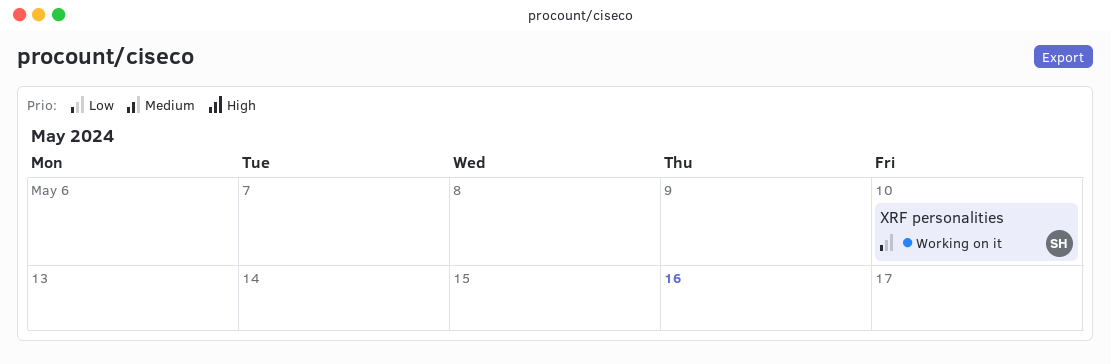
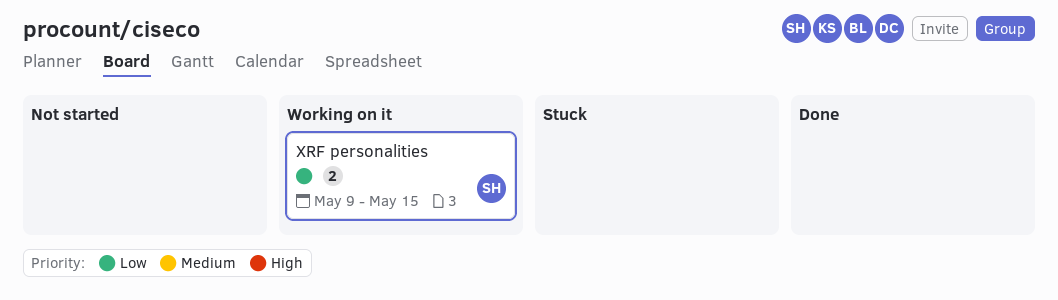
XRF personalities, due: May 10 -> May 15

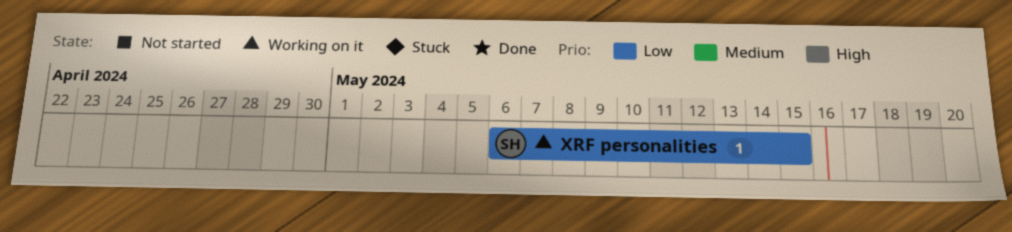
XRF personalities, estimate: 2 -> 1
XRF personalities, start: May 9 -> May 6

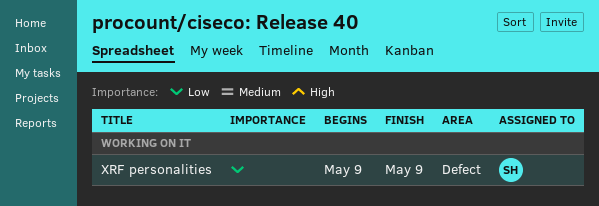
XRF personalities, start: May 6 -> May 9
XRF personalities, due: May 15 -> May 9

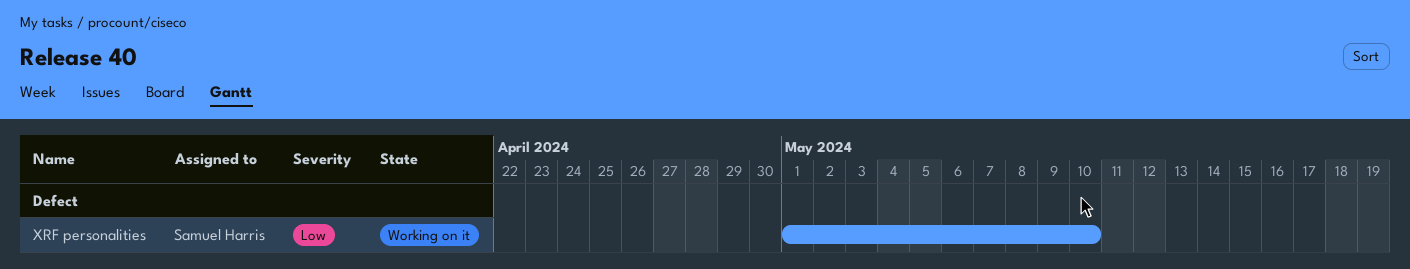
XRF personalities, start: May 9 -> May 1
XRF personalities, due: May 9 -> May 10

